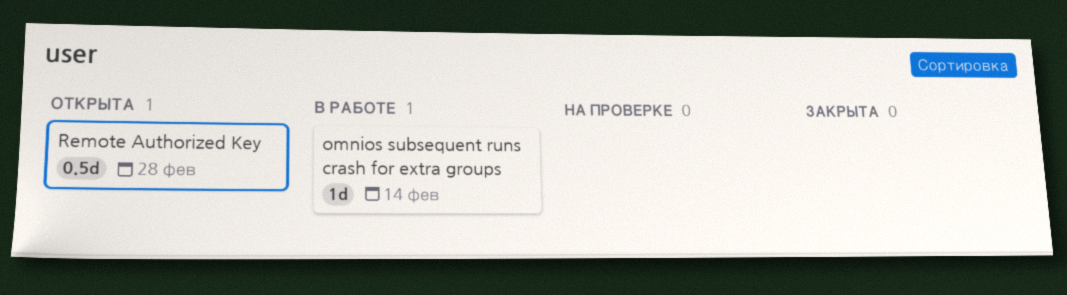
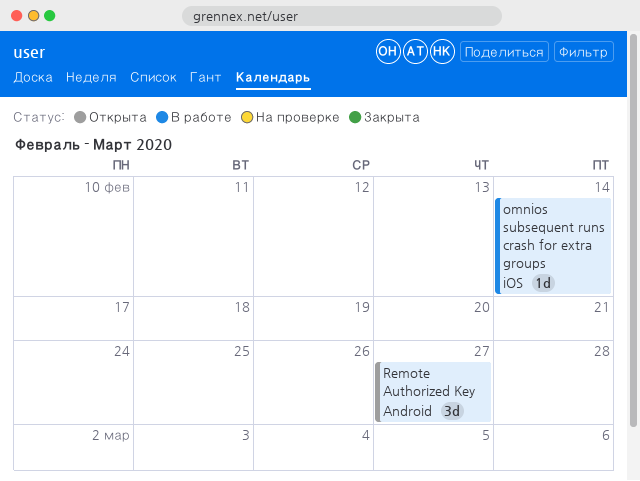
Remote Authorized Key, estimate: 0.5d -> 3d
Remote Authorized Key, due: Feb 28 -> Feb 27

